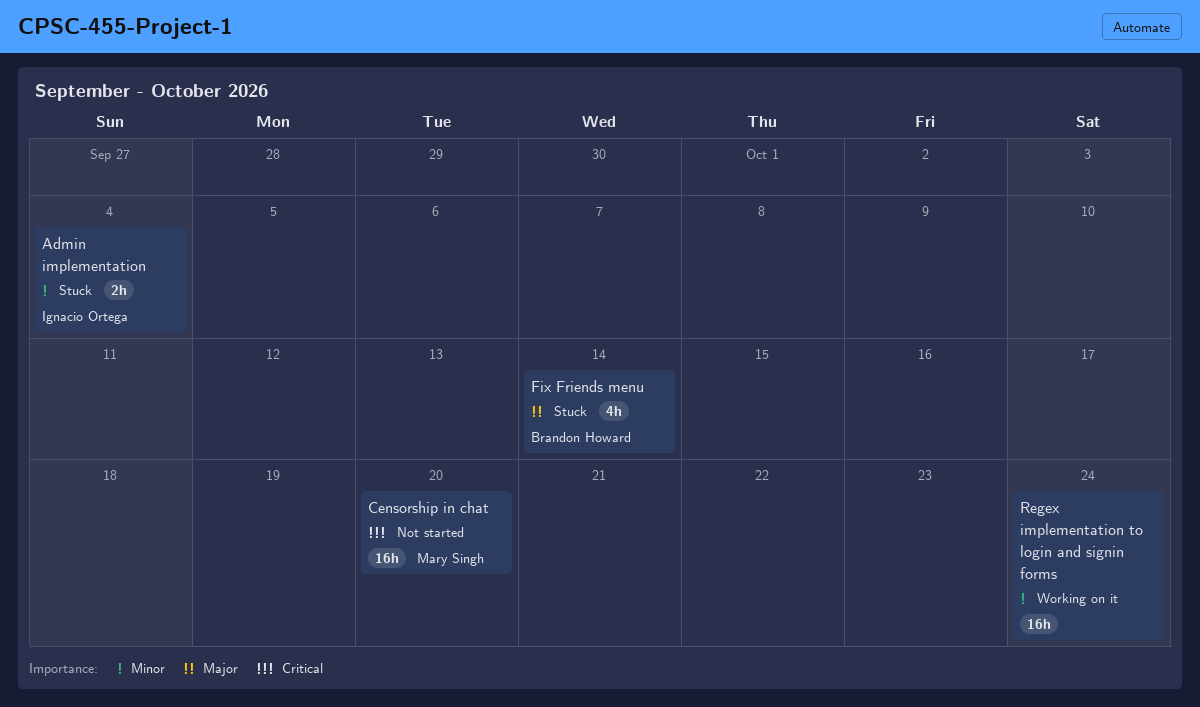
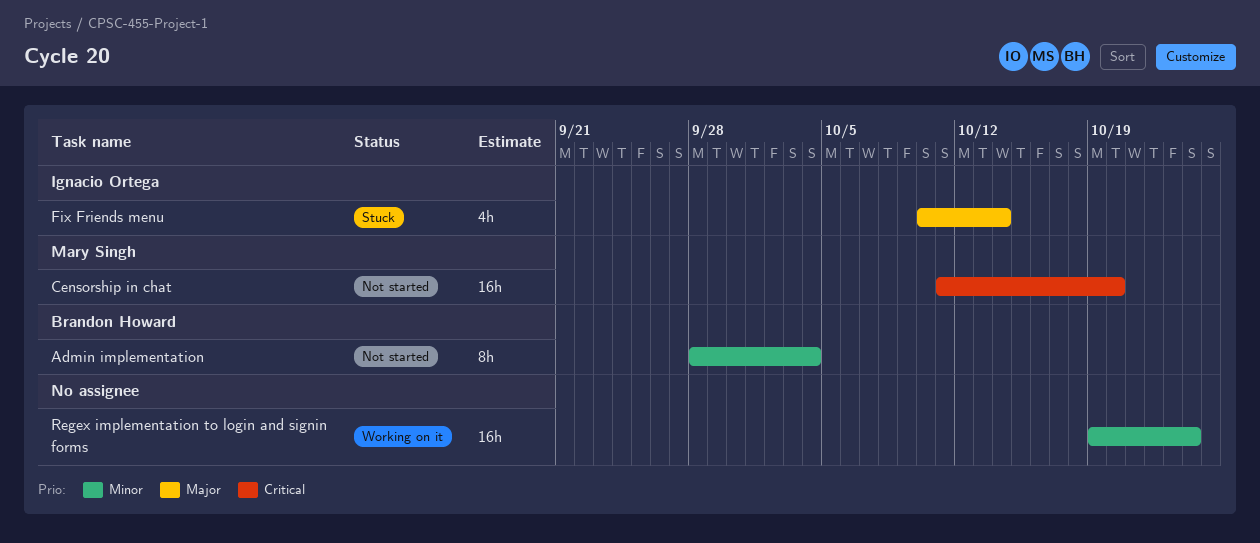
Admin implementation, status: Stuck -> Not started
Admin implementation, owner: Ignacio Ortega -> Brandon Howard
Admin implementation, estimate: 2h -> 8h
Fix Friends menu, owner: Brandon Howard -> Ignacio Ortega

